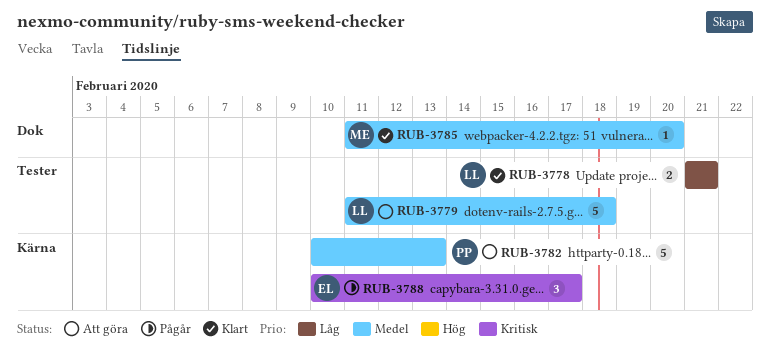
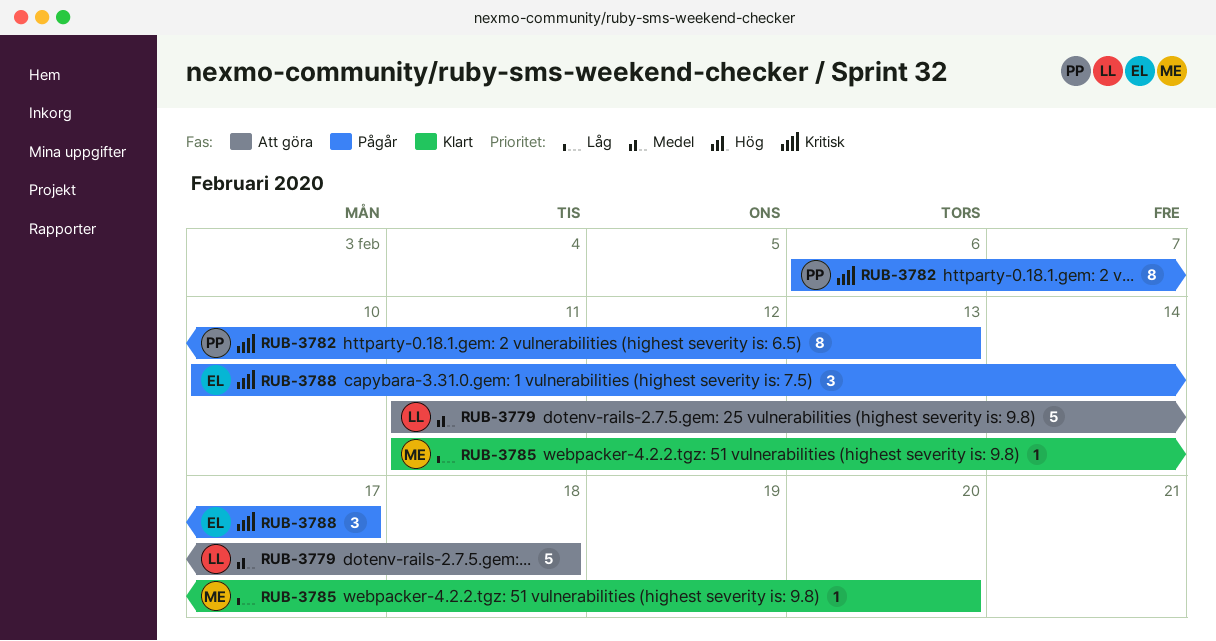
RUB-3778: present -> none
RUB-3782, status: Att göra -> Pågår
RUB-3782, priority: Medel -> Kritisk
RUB-3782, estimate: 5 -> 8
RUB-3782, start: Feb 10 -> Feb 6
RUB-3785, priority: Medel -> Låg

